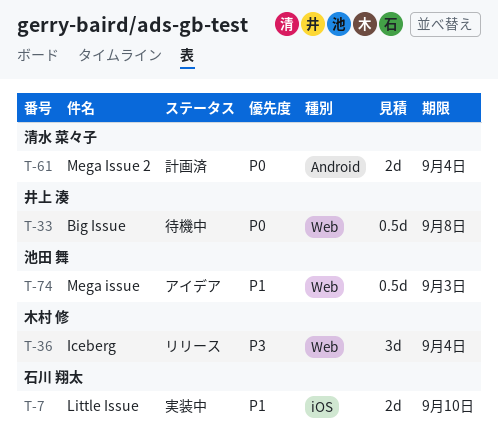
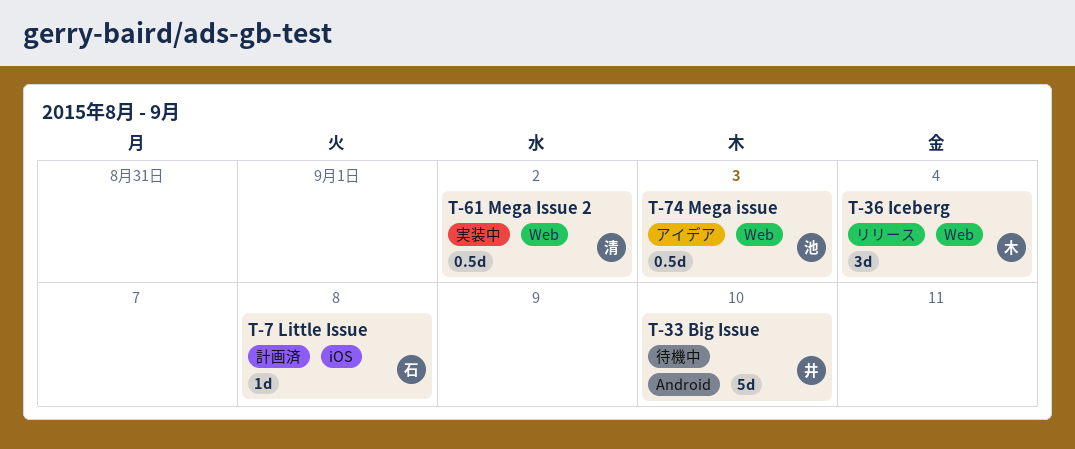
T-7, status: 実装中 -> 計画済
T-7, estimate: 2d -> 1d
T-7, due: Sep 10 -> Sep 8
T-33, label: Web -> Android
T-33, estimate: 0.5d -> 5d
T-33, due: Sep 8 -> Sep 10
T-61, status: 計画済 -> 実装中
T-61, label: Android -> Web
T-61, estimate: 2d -> 0.5d
T-61, due: Sep 4 -> Sep 2

